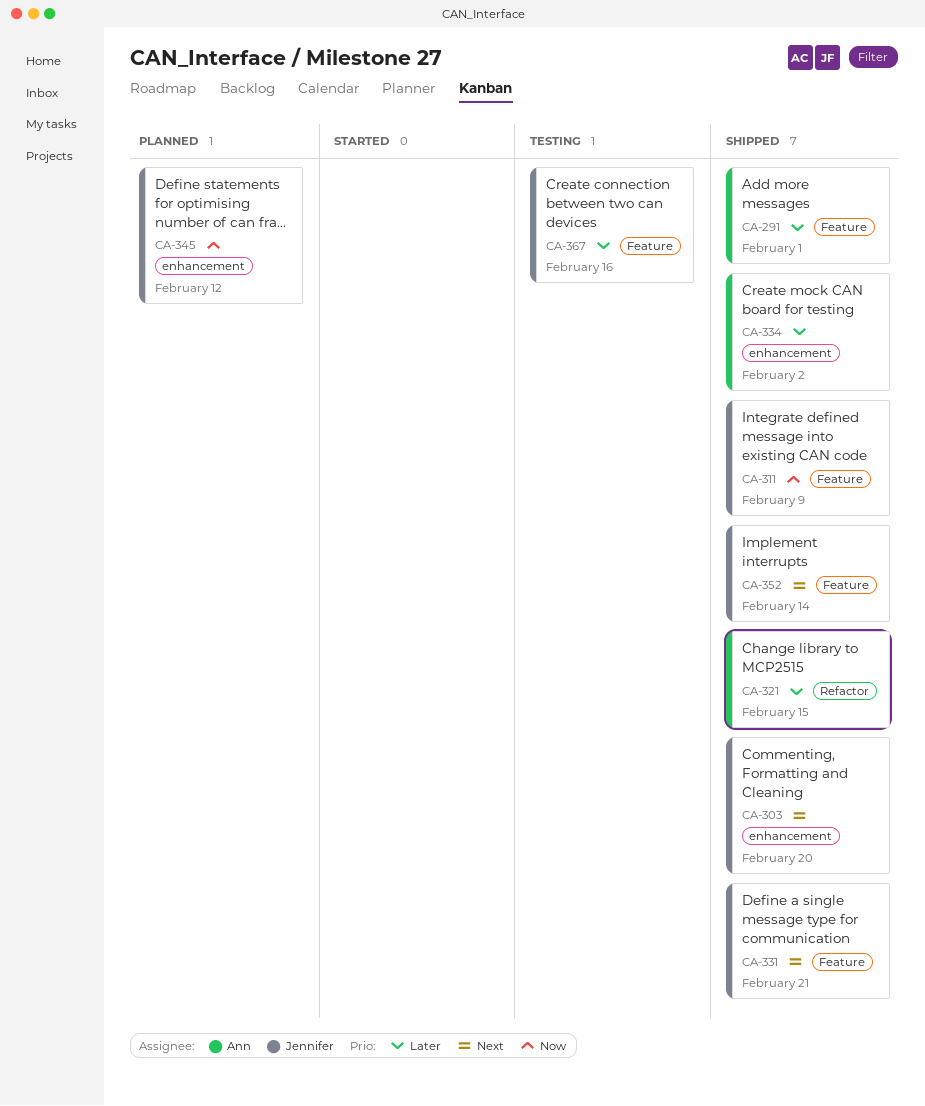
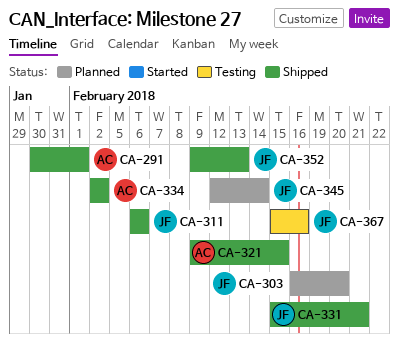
CA-303, status: Shipped -> Planned
CA-311, due: Feb 9 -> Feb 6
CA-345, due: Feb 12 -> Feb 14
CA-352, due: Feb 14 -> Feb 13

